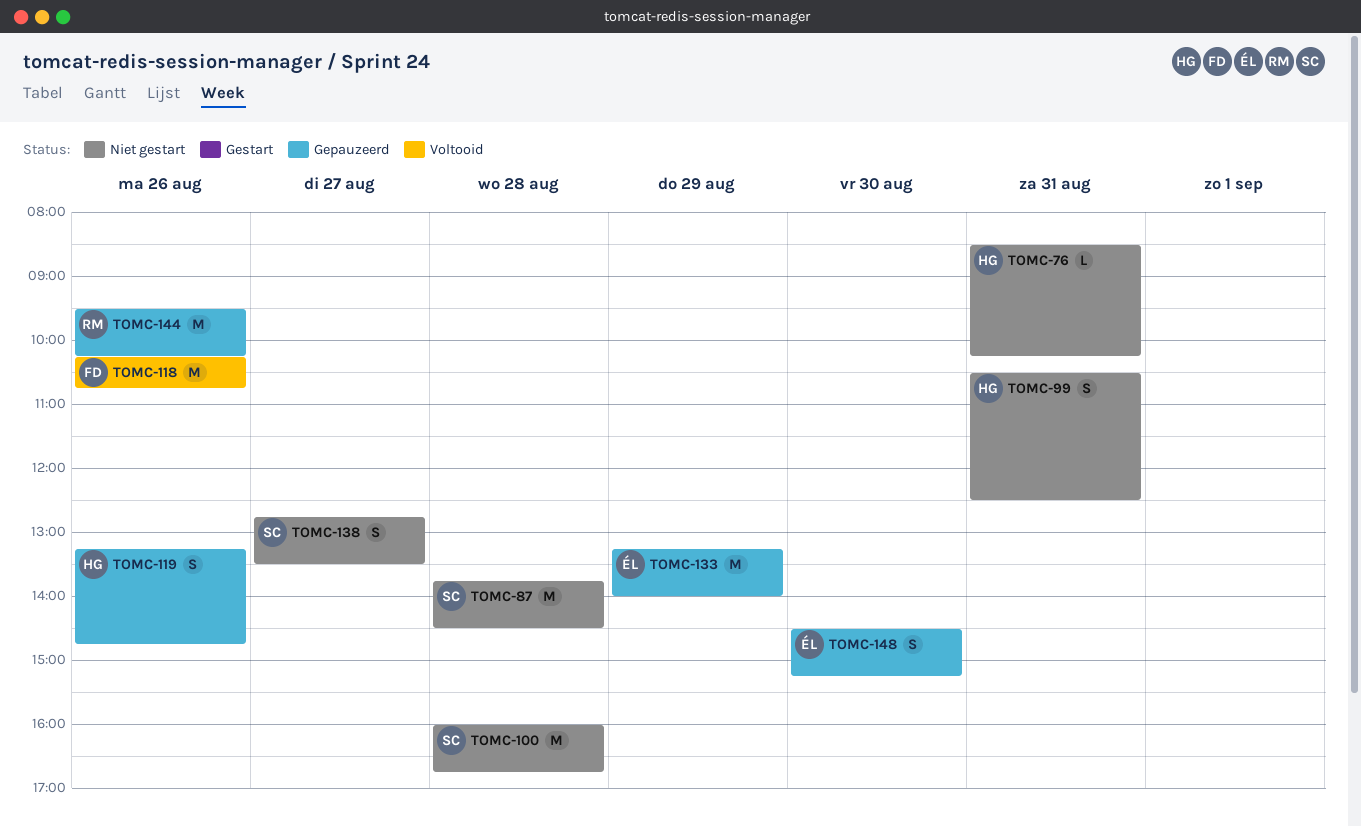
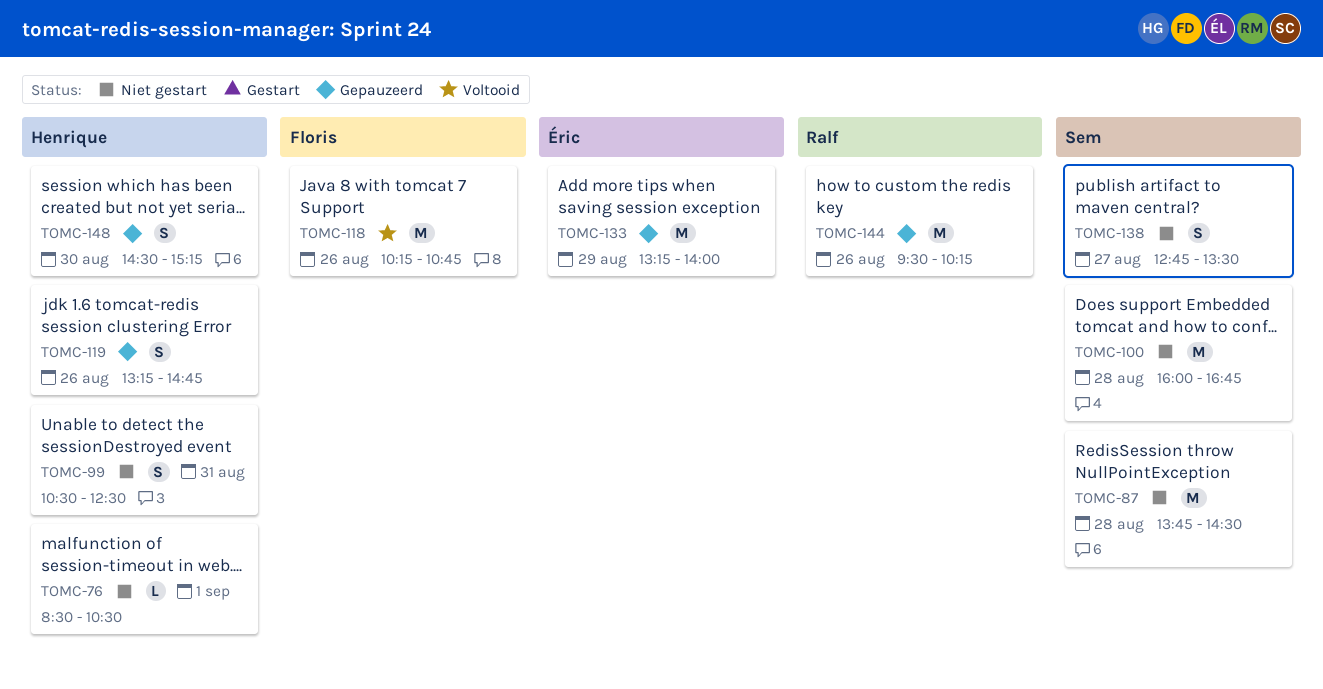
TOMC-76, day: Aug 31 -> Sep 1
TOMC-76, ends: 10:15 -> 10:30
TOMC-148, owner: Éric -> Henrique

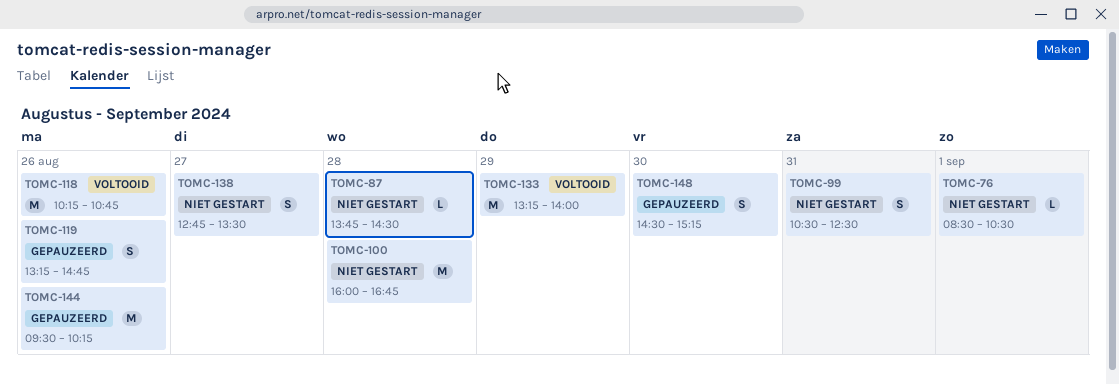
TOMC-87, estimate: M -> L
TOMC-133, status: Gepauzeerd -> Voltooid

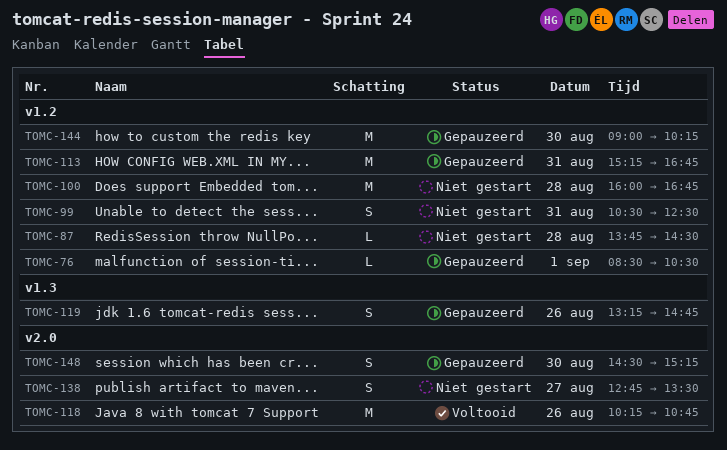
TOMC-76, status: Niet gestart -> Gepauzeerd
TOMC-113: none -> present
TOMC-133: present -> none
TOMC-144, day: Aug 26 -> Aug 30
TOMC-144, begins: 09:30 -> 09:00

